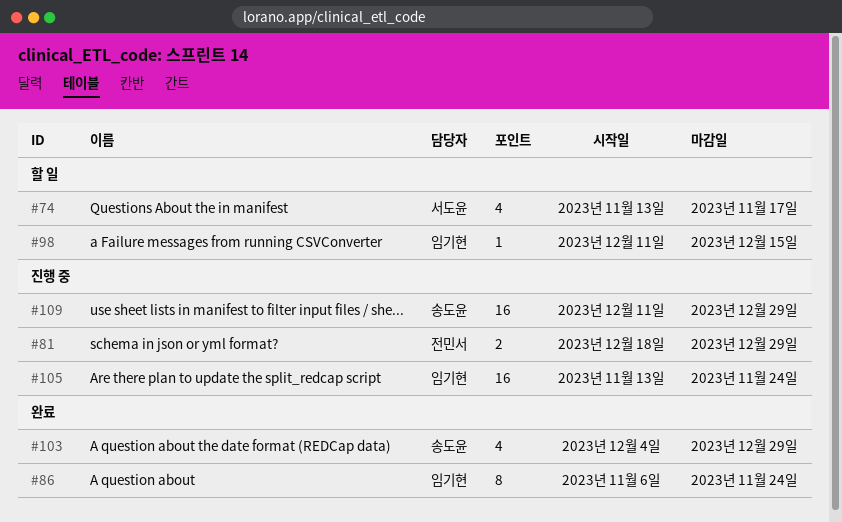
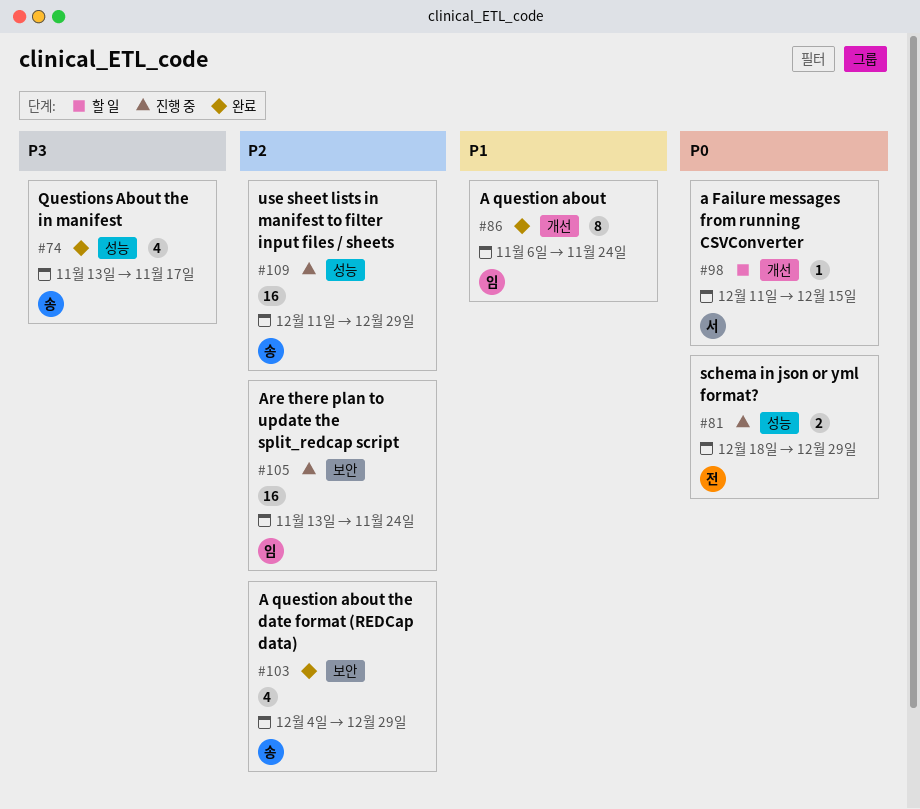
#74, status: 할 일 -> 완료
#74, owner: 서도윤 -> 송도윤
#98, owner: 임기현 -> 서도윤

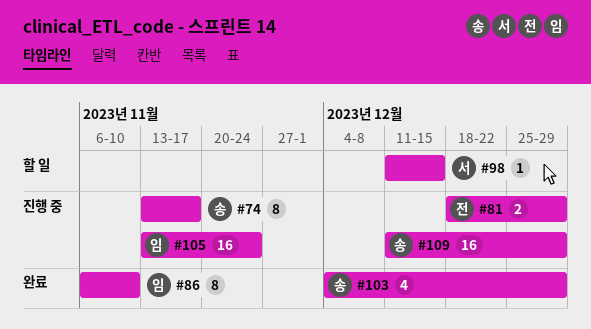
#74, status: 완료 -> 진행 중
#74, estimate: 4 -> 8
#86, due: Nov 24 -> Nov 10

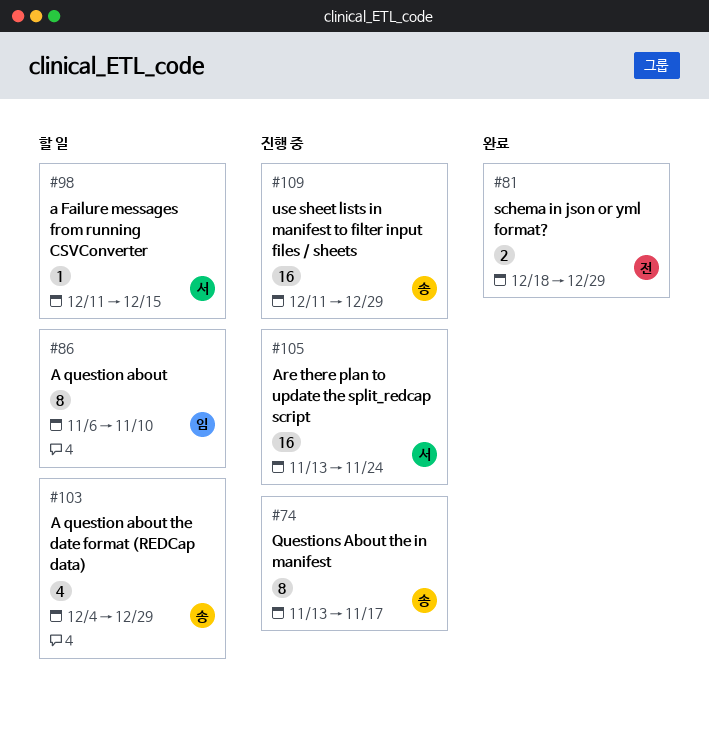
#81, status: 진행 중 -> 완료
#86, status: 완료 -> 할 일
#103, status: 완료 -> 할 일
#105, owner: 임 -> 서

